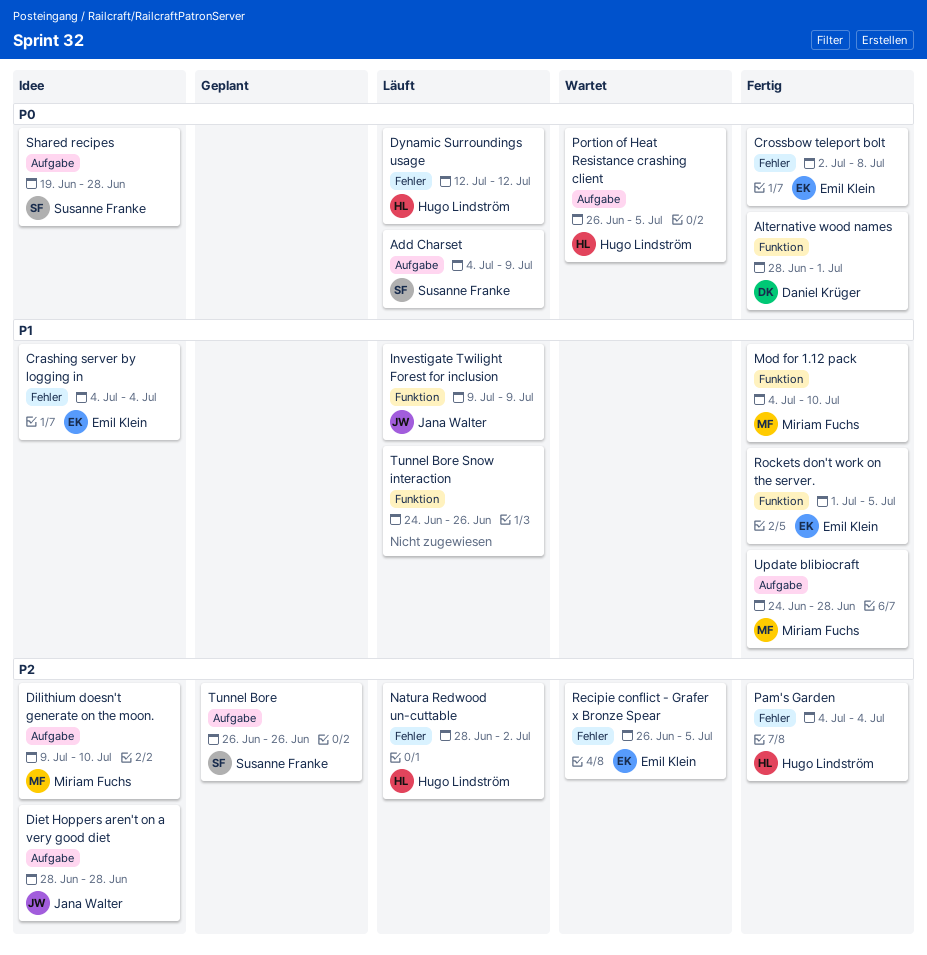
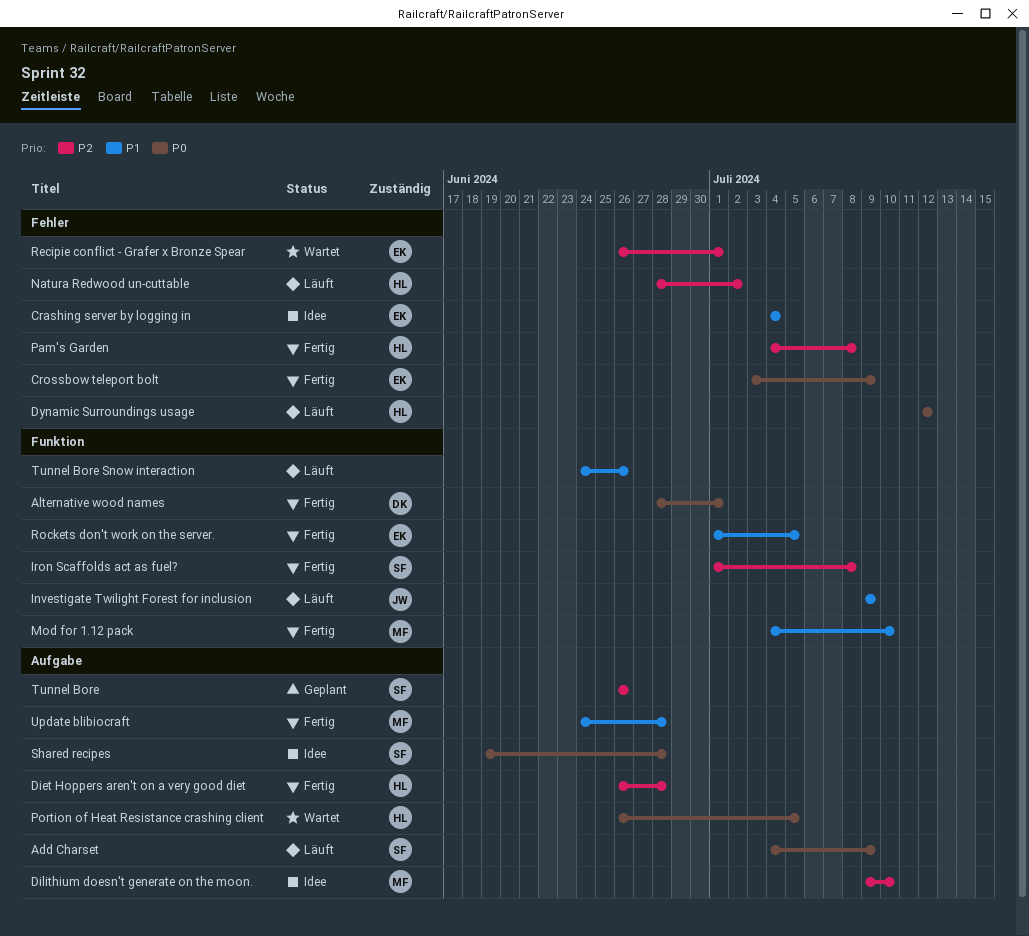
Crossbow teleport bolt, start: Jul 2 -> Jul 3
Crossbow teleport bolt, due: Jul 8 -> Jul 9
Diet Hoppers aren't on a very good diet, status: Idee -> Fertig
Diet Hoppers aren't on a very good diet, owner: Jana Walter -> Hugo Lindström
Diet Hoppers aren't on a very good diet, start: Jun 28 -> Jun 26
Iron Scaffolds act as fuel?: none -> present
Pam's Garden, due: Jul 4 -> Jul 8
Recipie conflict - Grafer x Bronze Spear, due: Jul 5 -> Jul 1

